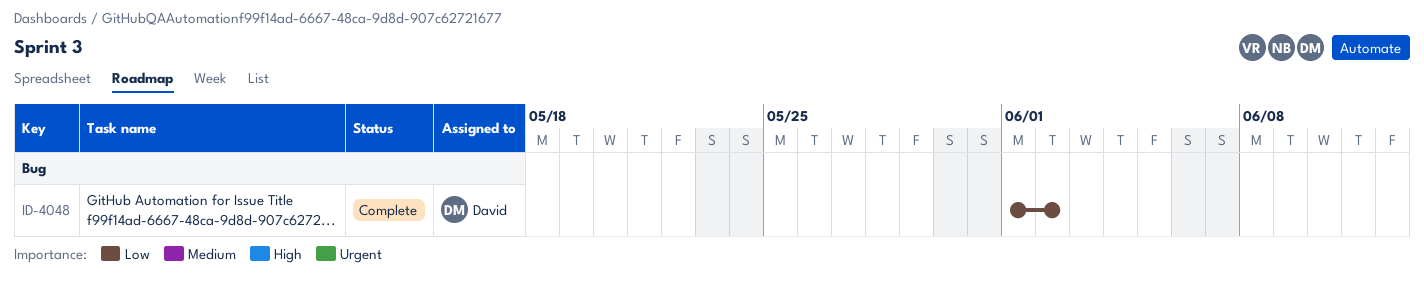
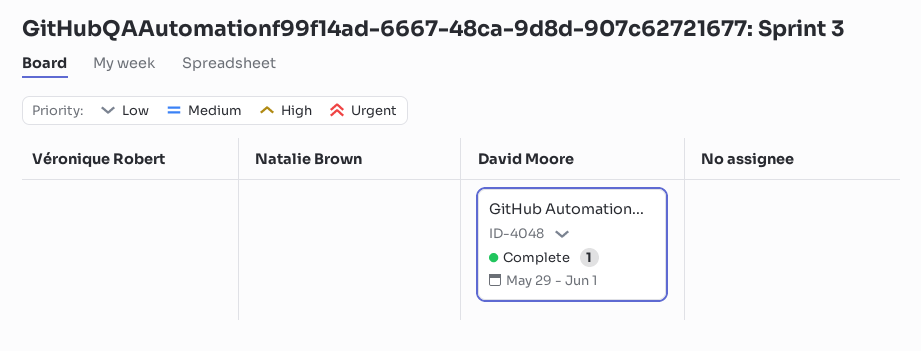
ID-4048, start: Jun 1 -> May 29
ID-4048, due: Jun 2 -> Jun 1

